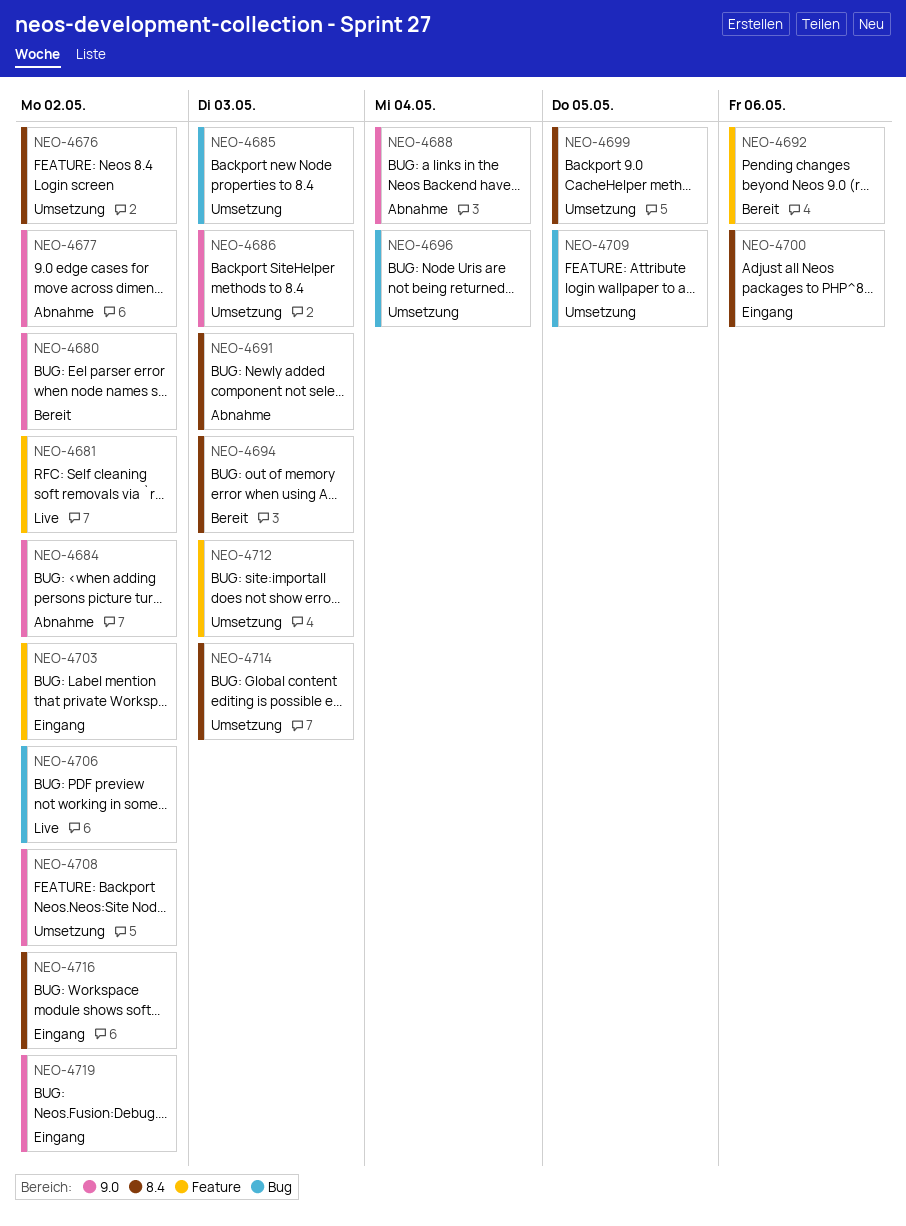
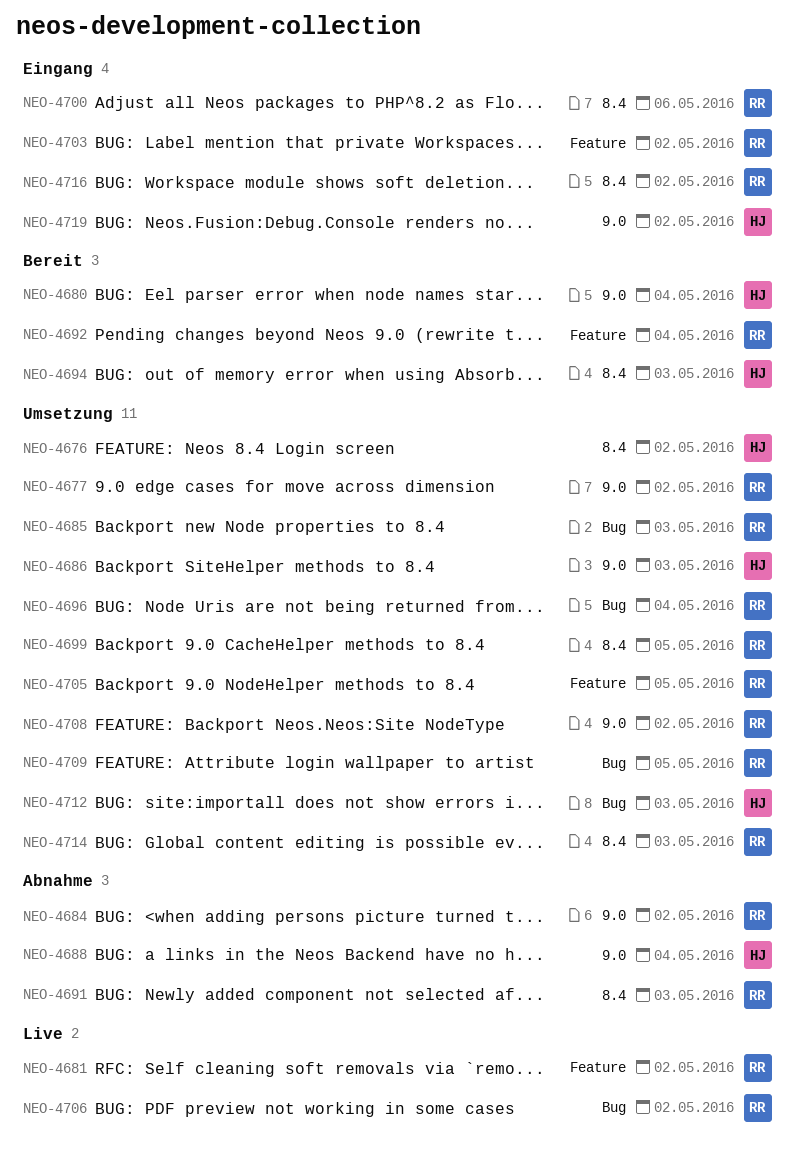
NEO-4677, status: Abnahme -> Umsetzung
NEO-4680, due: May 2 -> May 4
NEO-4692, due: May 6 -> May 4
NEO-4705: none -> present
NEO-4712, label: Feature -> Bug

